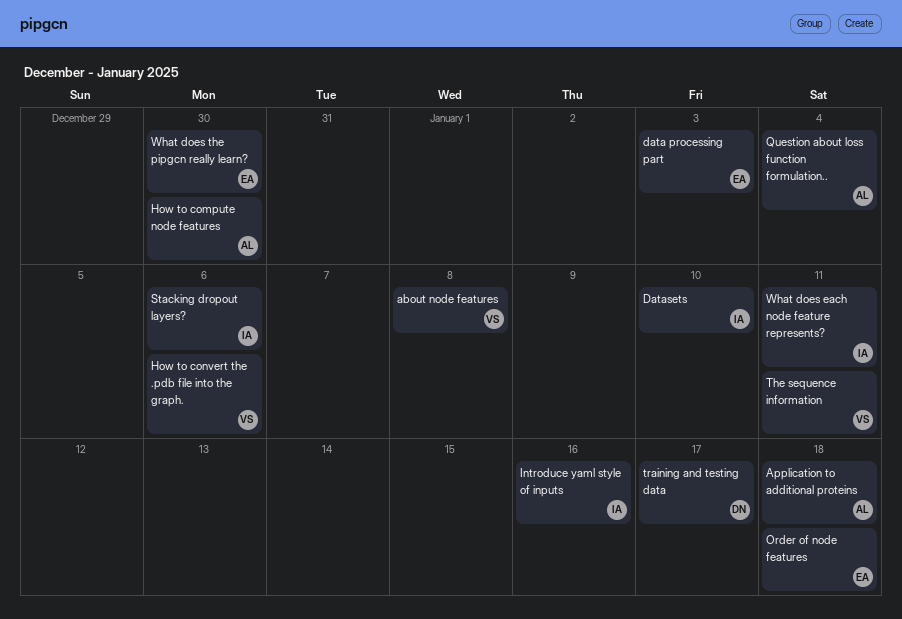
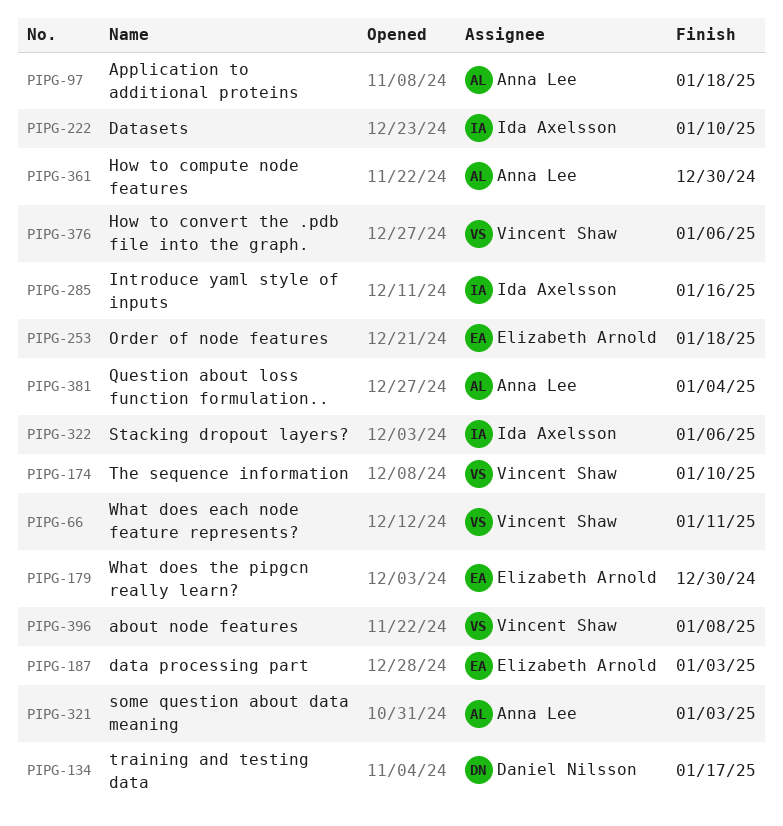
some question about data meaning: none -> present
The sequence information, due: Jan 11 -> Jan 10
What does each node feature represents?, owner: Ida Axelsson -> Vincent Shaw

